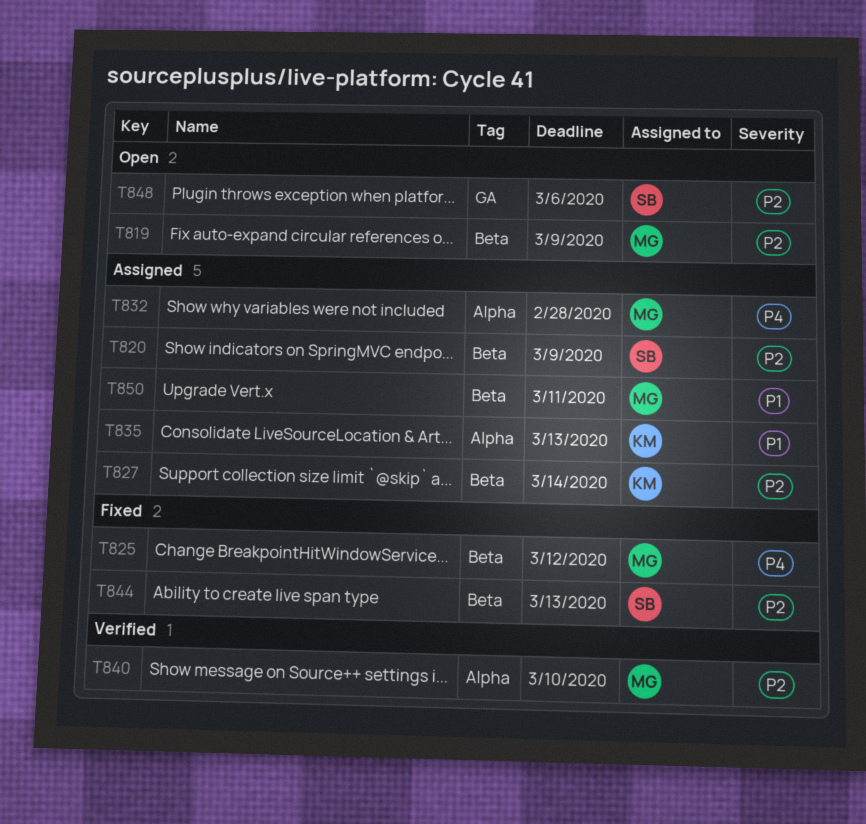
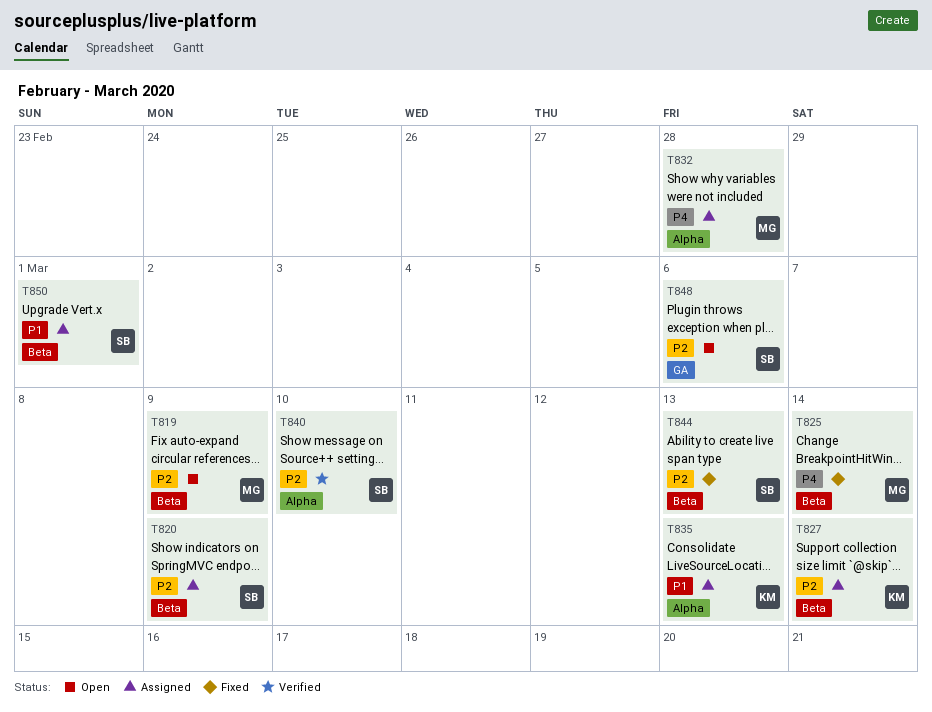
T825, due: Mar 12 -> Mar 14
T840, owner: MG -> SB
T850, owner: MG -> SB
T850, due: Mar 11 -> Mar 1

